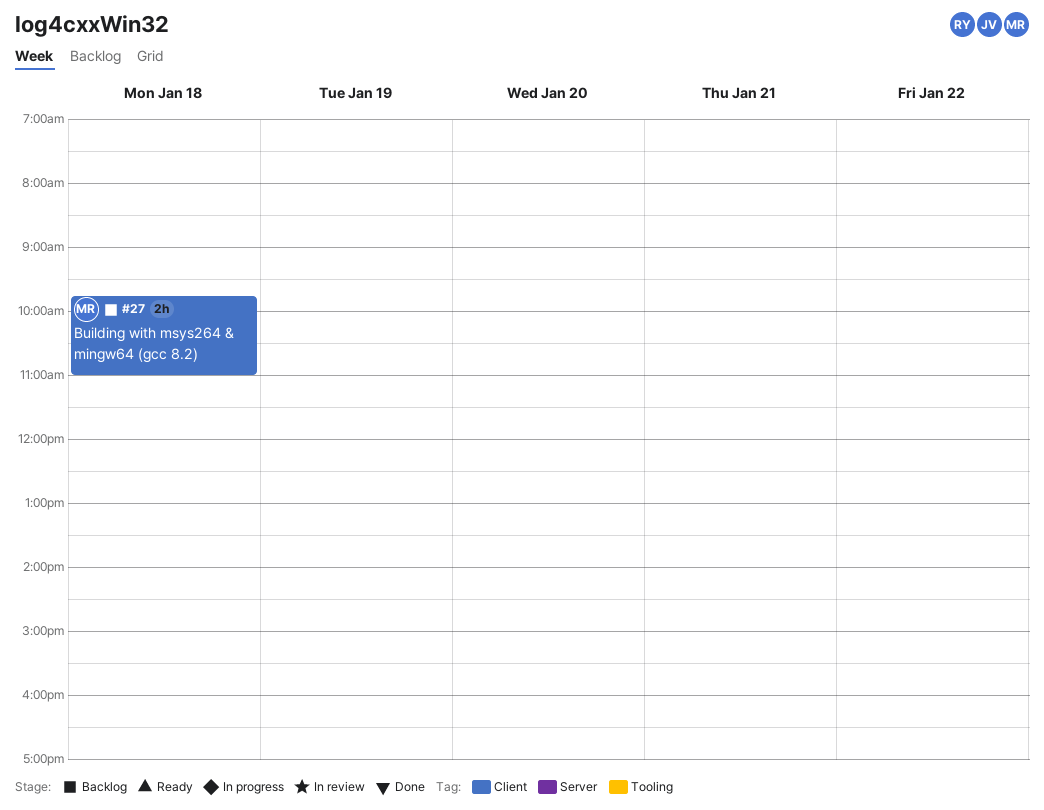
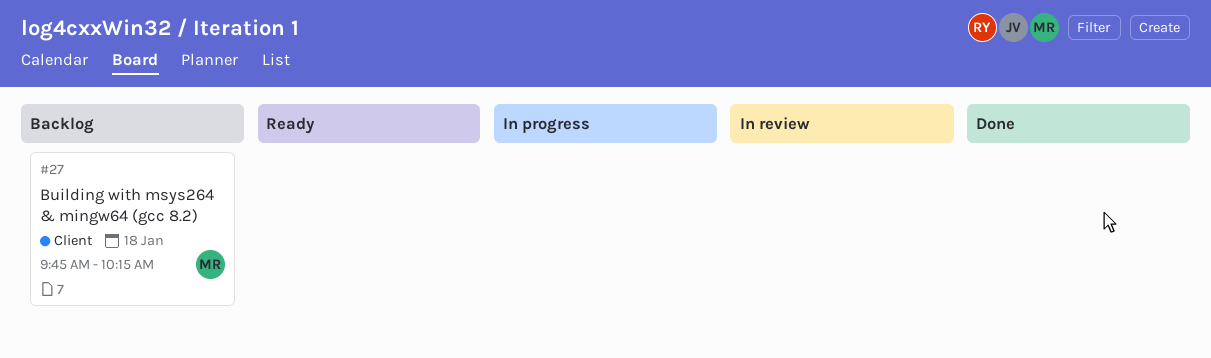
#27, ends: 11:00 -> 10:15

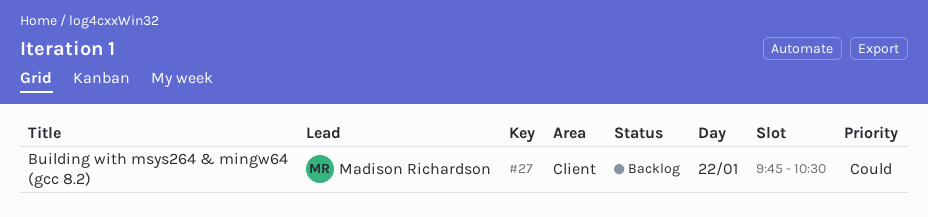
#27, day: Jan 18 -> Jan 22
#27, ends: 10:15 -> 10:30

